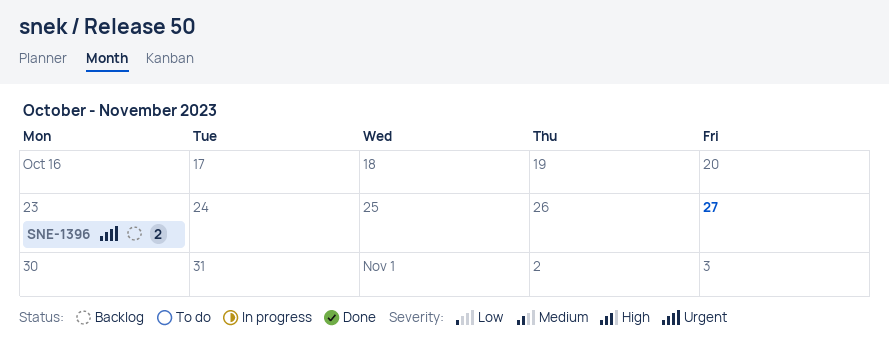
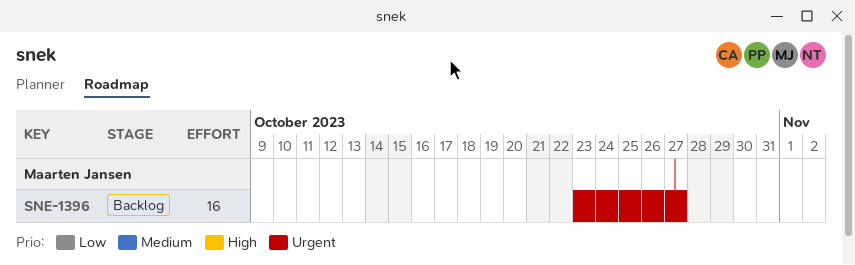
SNE-1396, estimate: 2 -> 16
SNE-1396, due: Oct 23 -> Oct 27

